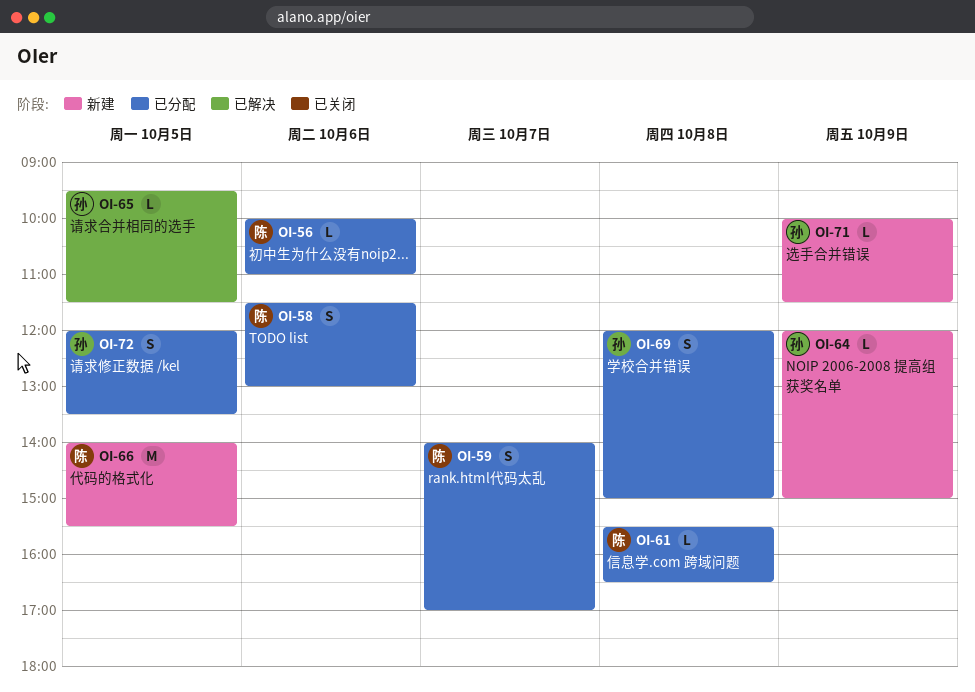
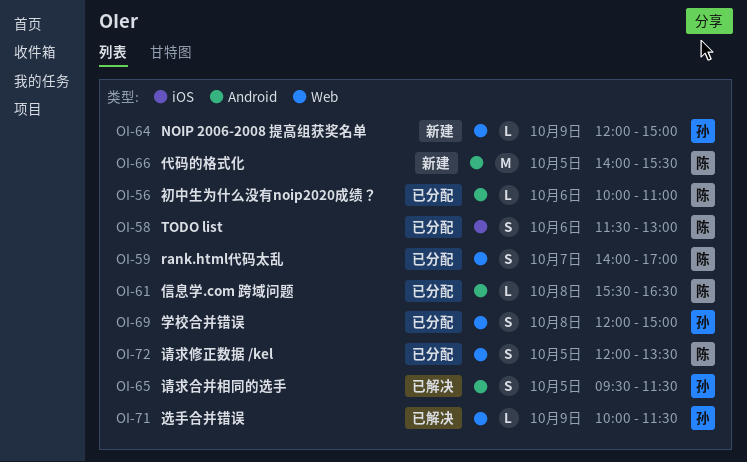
OI-65, estimate: L -> S
OI-71, status: 新建 -> 已解决
OI-72, owner: 孙 -> 陈

